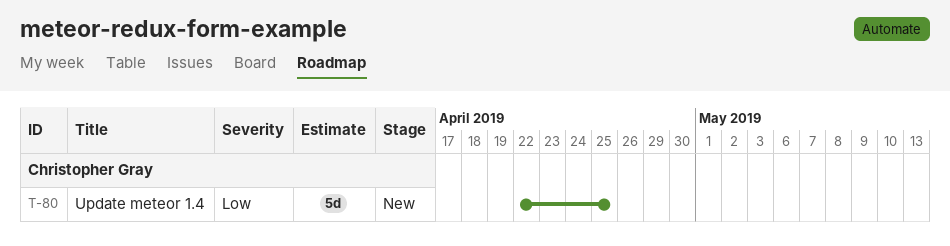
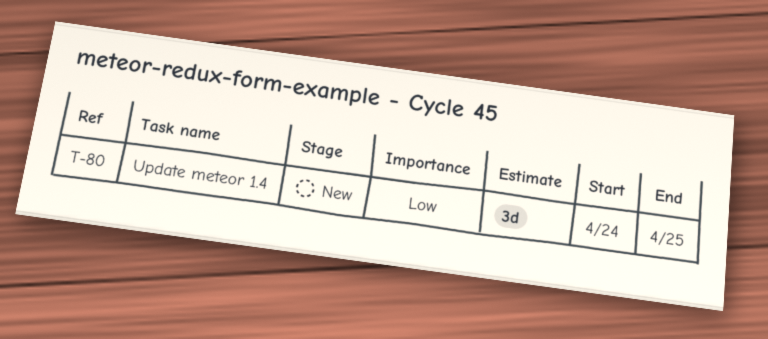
T-80, estimate: 5d -> 3d
T-80, start: Apr 22 -> Apr 24

